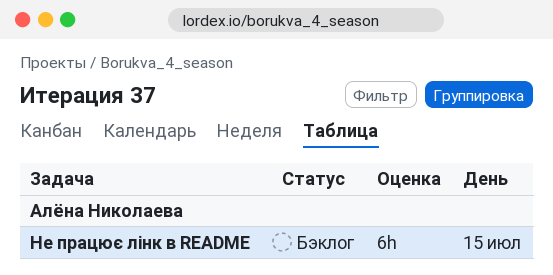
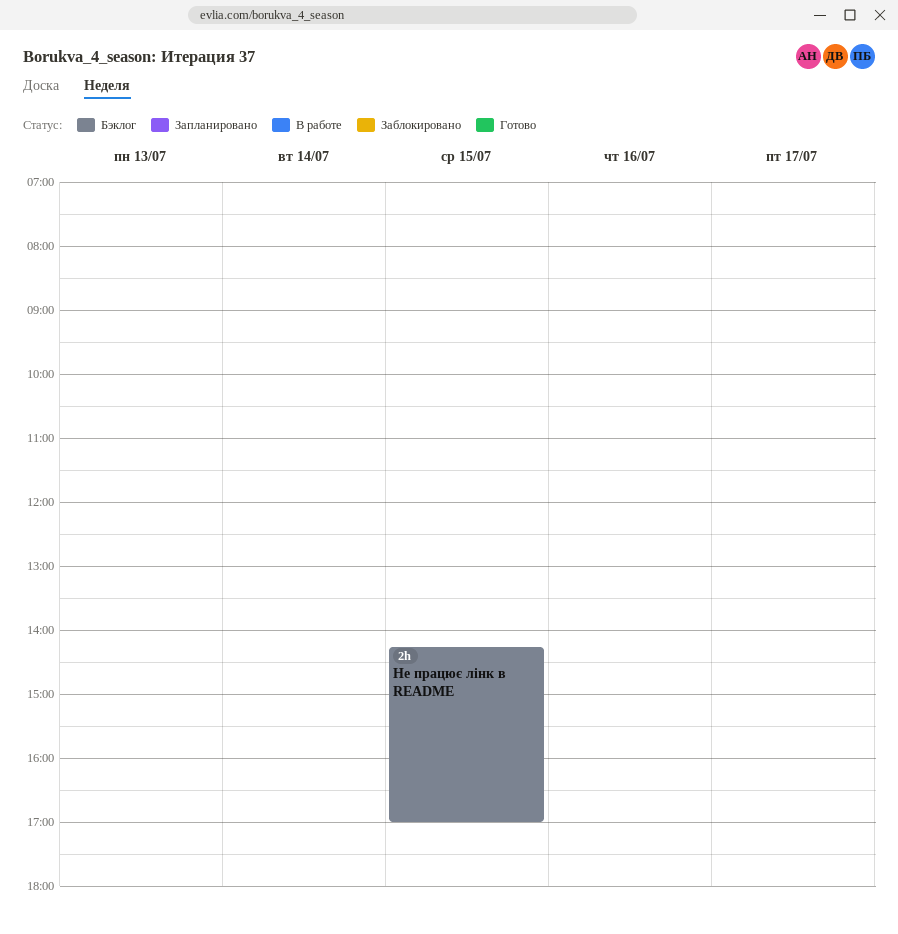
Не працює лінк в README, estimate: 6h -> 2h

